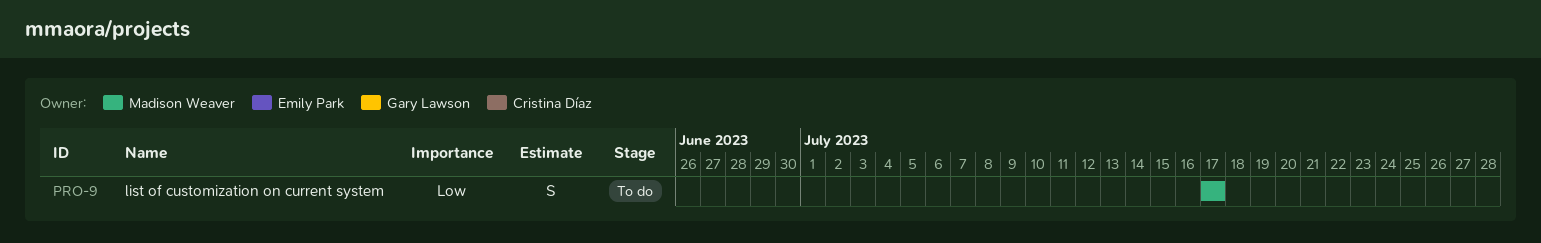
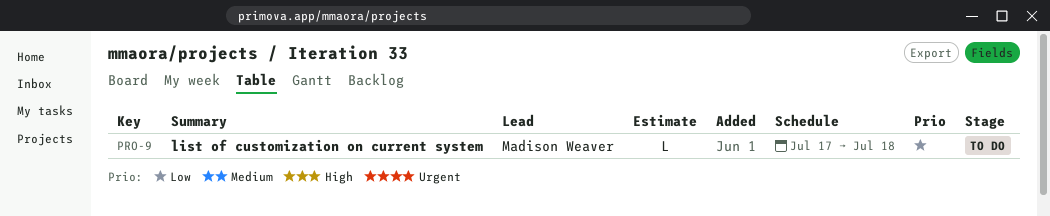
PRO-9, estimate: S -> L
PRO-9, due: Jul 17 -> Jul 18

